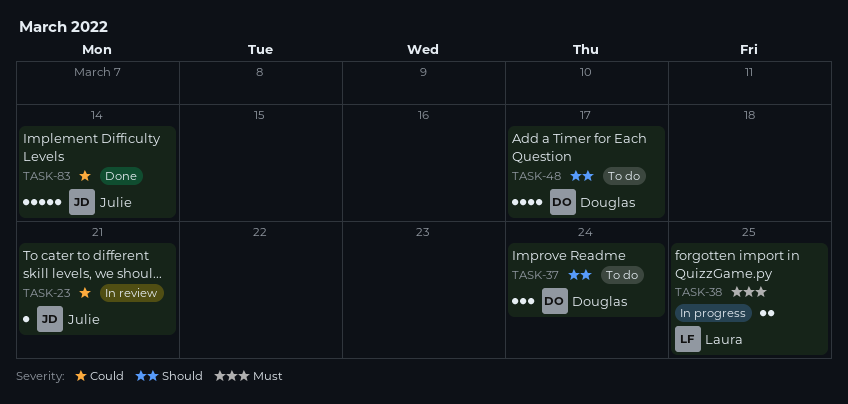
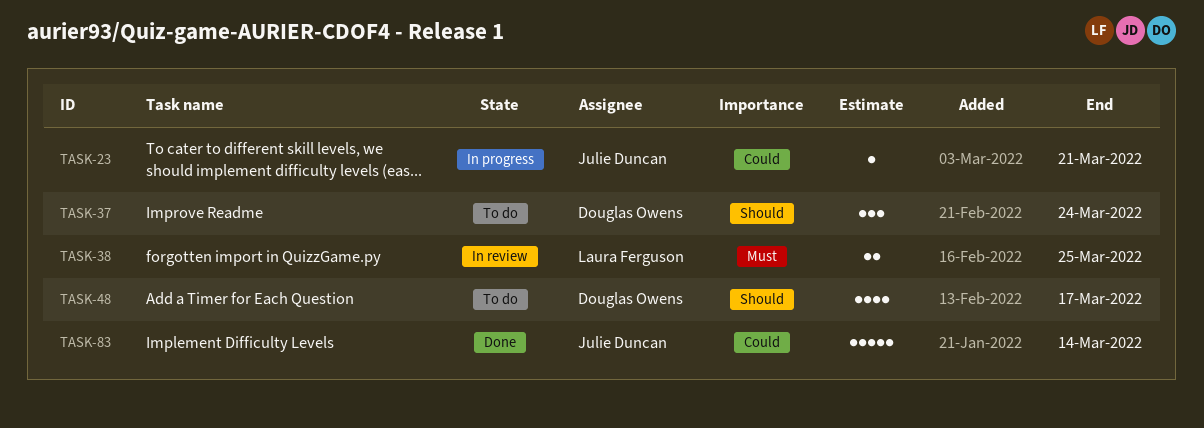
TASK-23, status: In review -> In progress
TASK-38, status: In progress -> In review

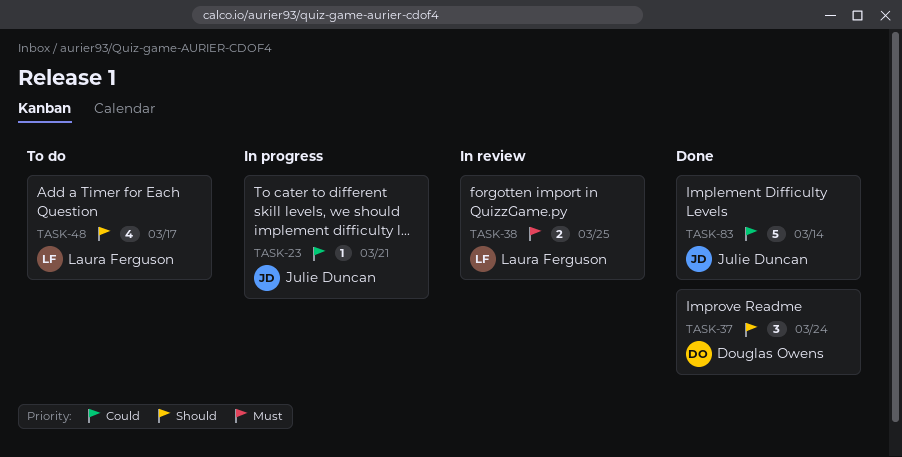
TASK-37, status: To do -> Done
TASK-48, owner: Douglas Owens -> Laura Ferguson

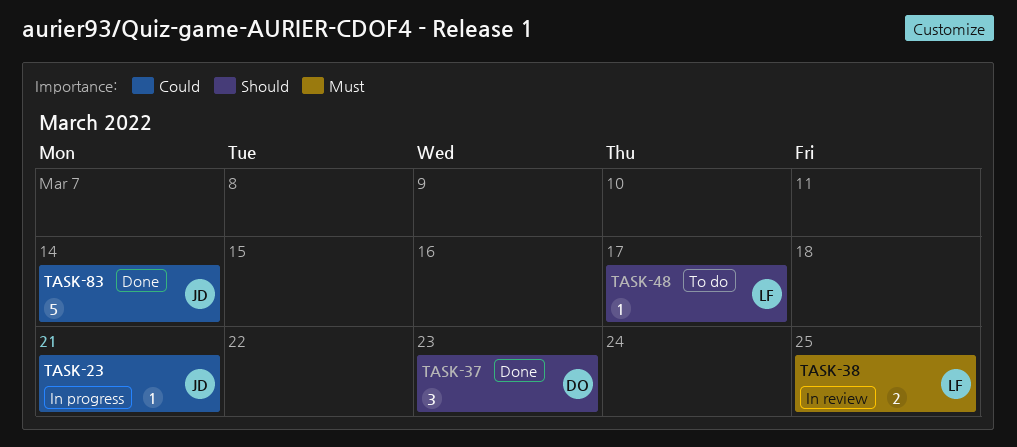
TASK-37, due: Mar 24 -> Mar 23
TASK-48, estimate: 4 -> 1

